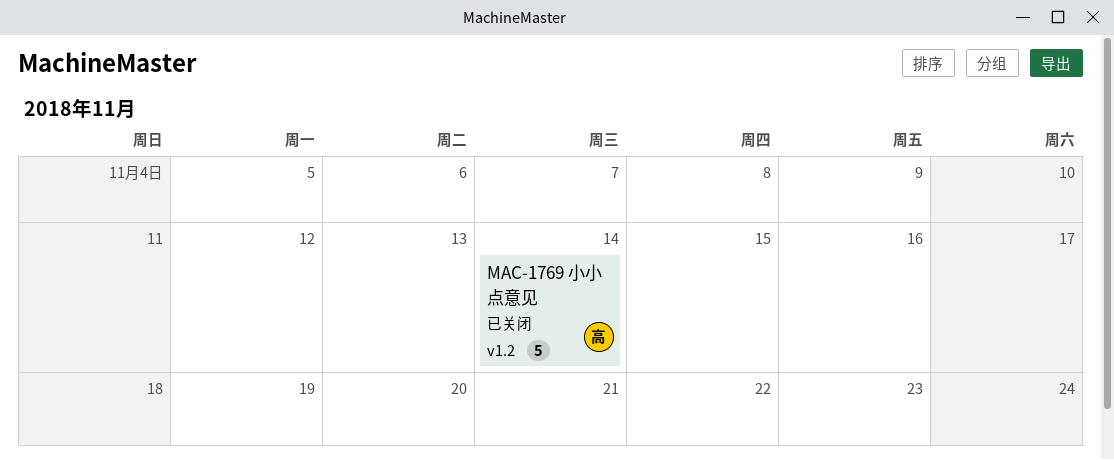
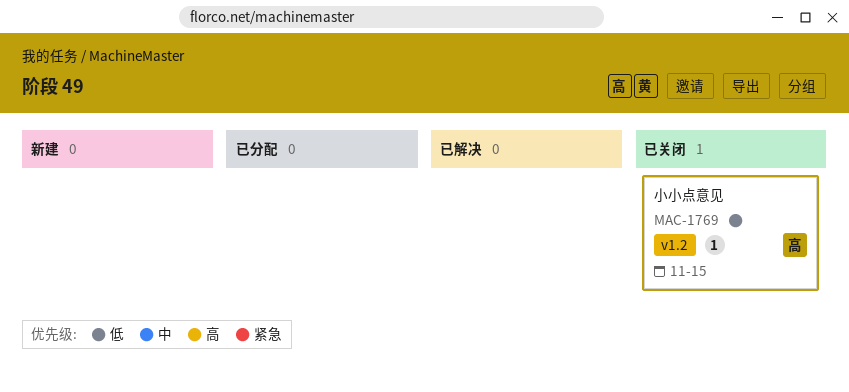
MAC-1769, estimate: 5 -> 1
MAC-1769, due: Nov 14 -> Nov 15

